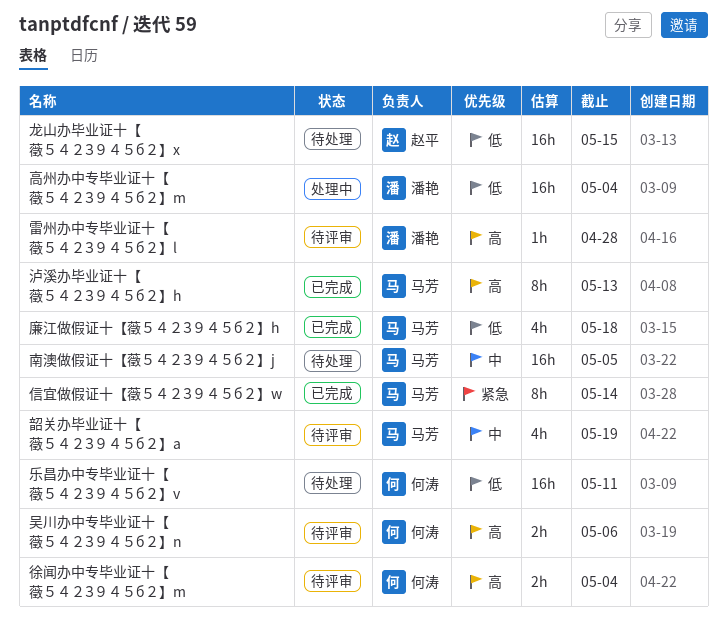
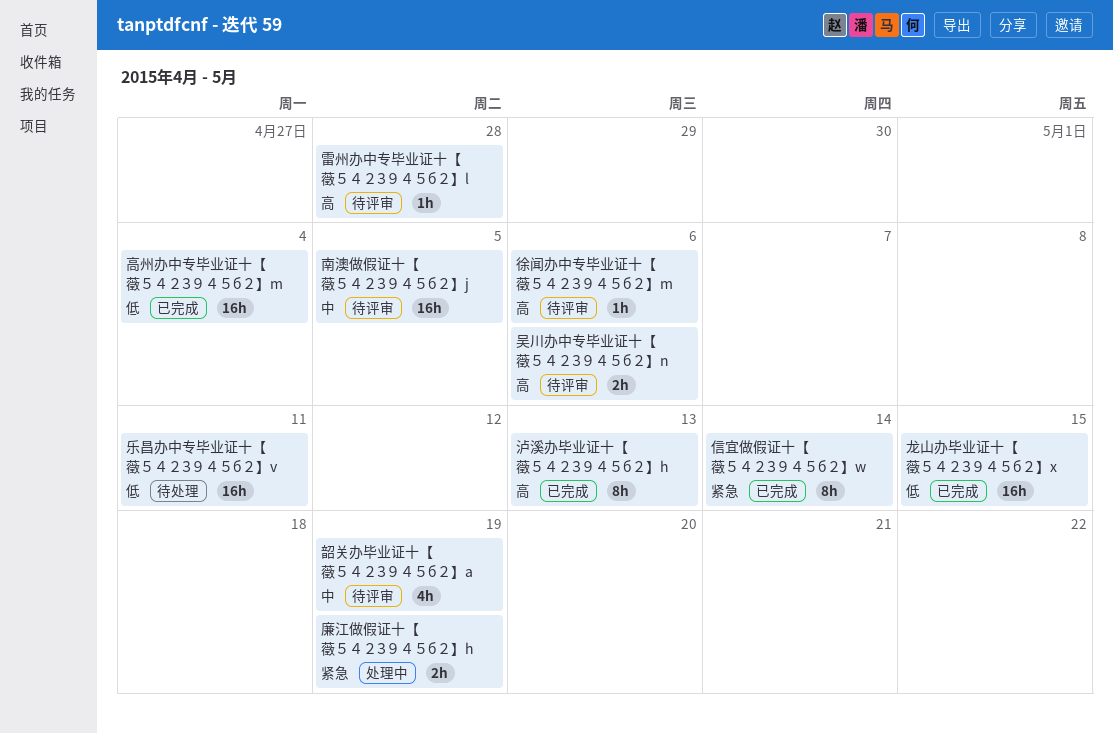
南澳做假证十【藢５４２З９４５б２】j, status: 待处理 -> 待评审
廉江做假证十【藢５４２З９４５б２】h, status: 已完成 -> 处理中
廉江做假证十【藢５４２З９４５б２】h, priority: 低 -> 紧急
廉江做假证十【藢５４２З９４５б２】h, estimate: 4h -> 2h
廉江做假证十【藢５４２З９４５б２】h, due: May 18 -> May 19
徐闻办中专毕业证十【藢５４２З９４５б２】m, estimate: 2h -> 1h
徐闻办中专毕业证十【藢５４２З９４５б２】m, due: May 4 -> May 6
高州办中专毕业证十【藢５４２З９４５б２】m, status: 处理中 -> 已完成
龙山办毕业证十【藢５４２З９４５б２】x, status: 待处理 -> 已完成

